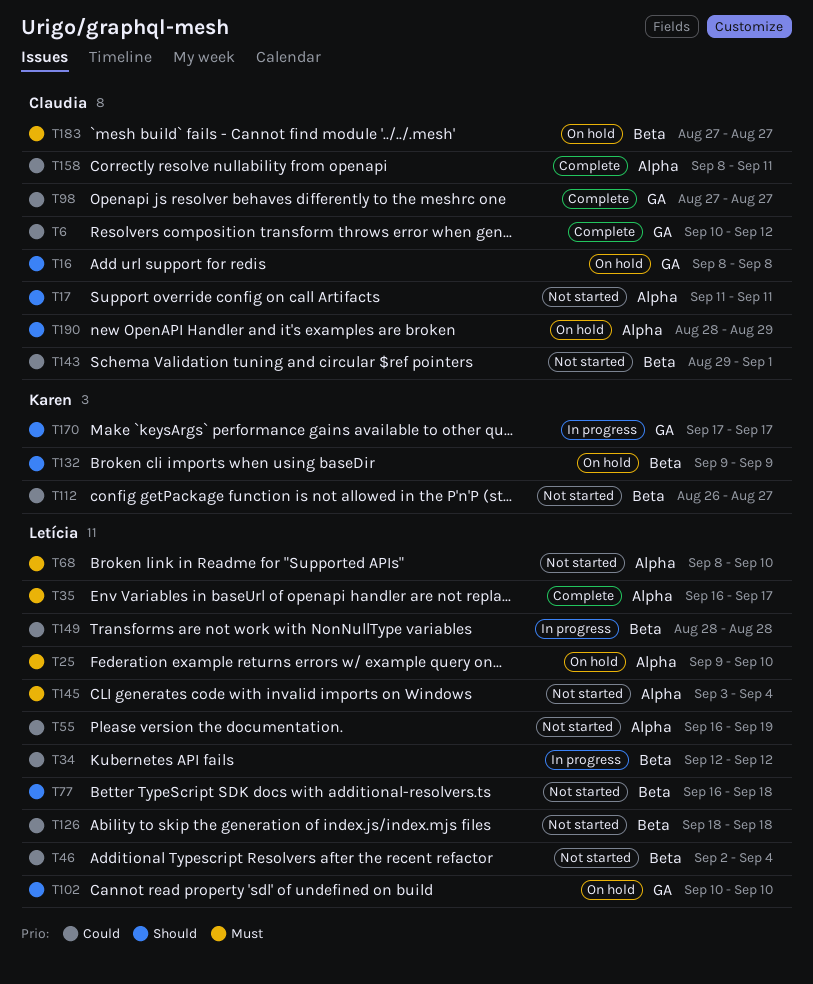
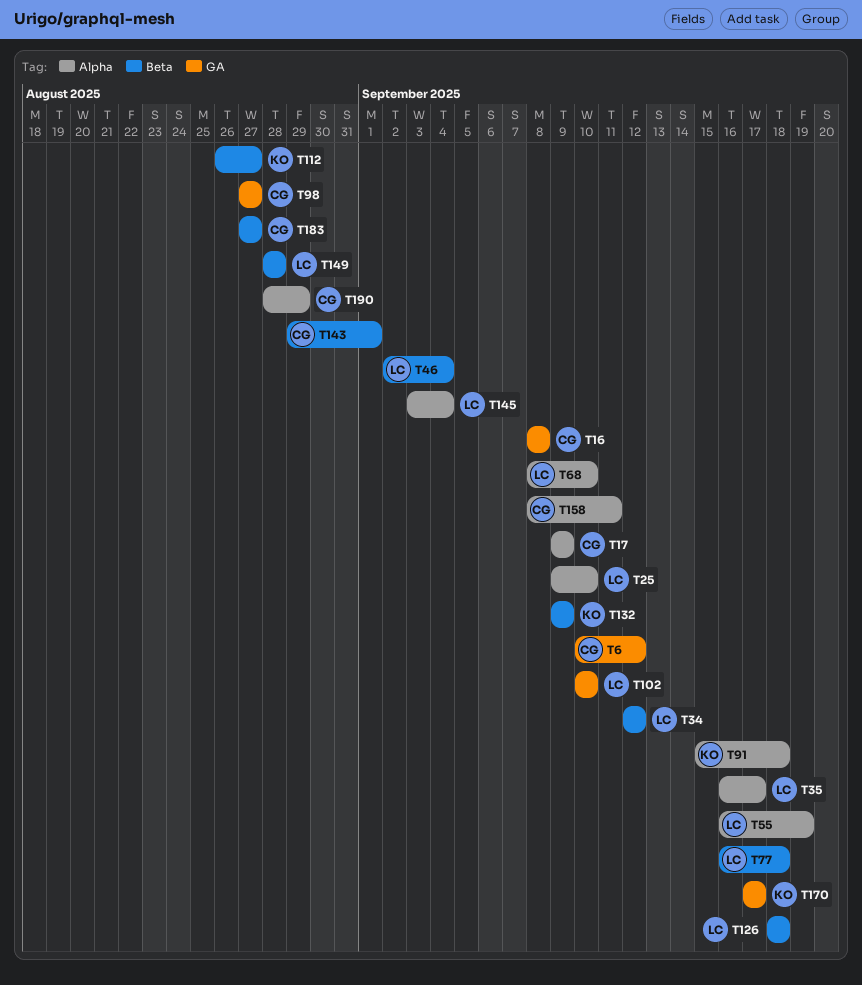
T17, start: Sep 11 -> Sep 9
T17, due: Sep 11 -> Sep 9
T91: none -> present

